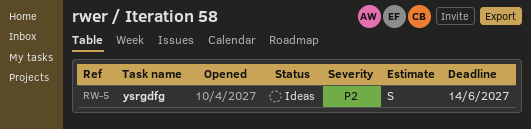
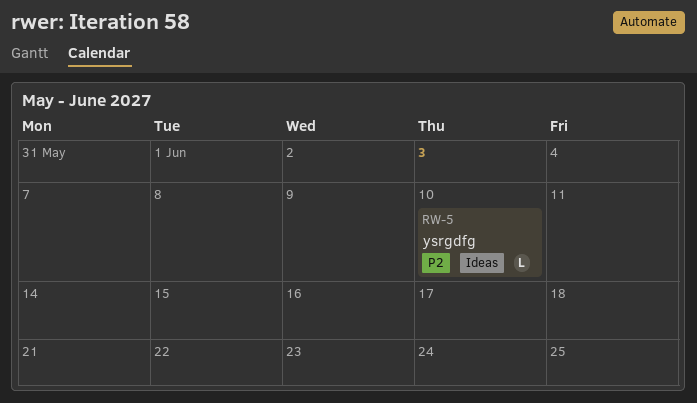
RW-5, estimate: S -> L
RW-5, due: Jun 14 -> Jun 10

